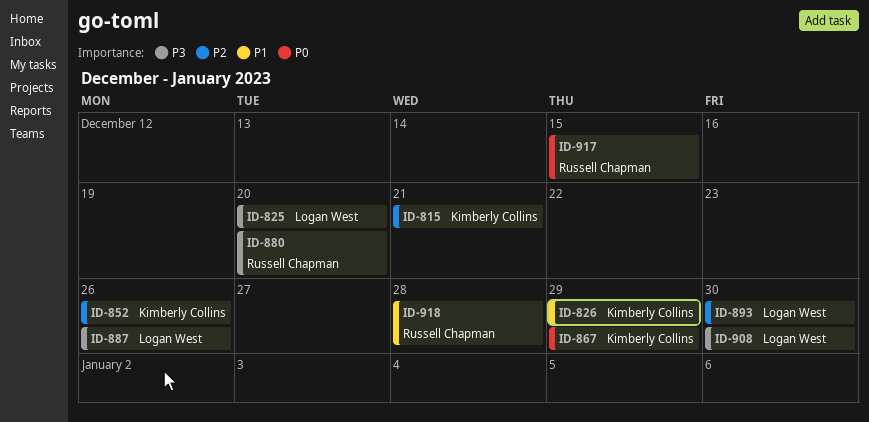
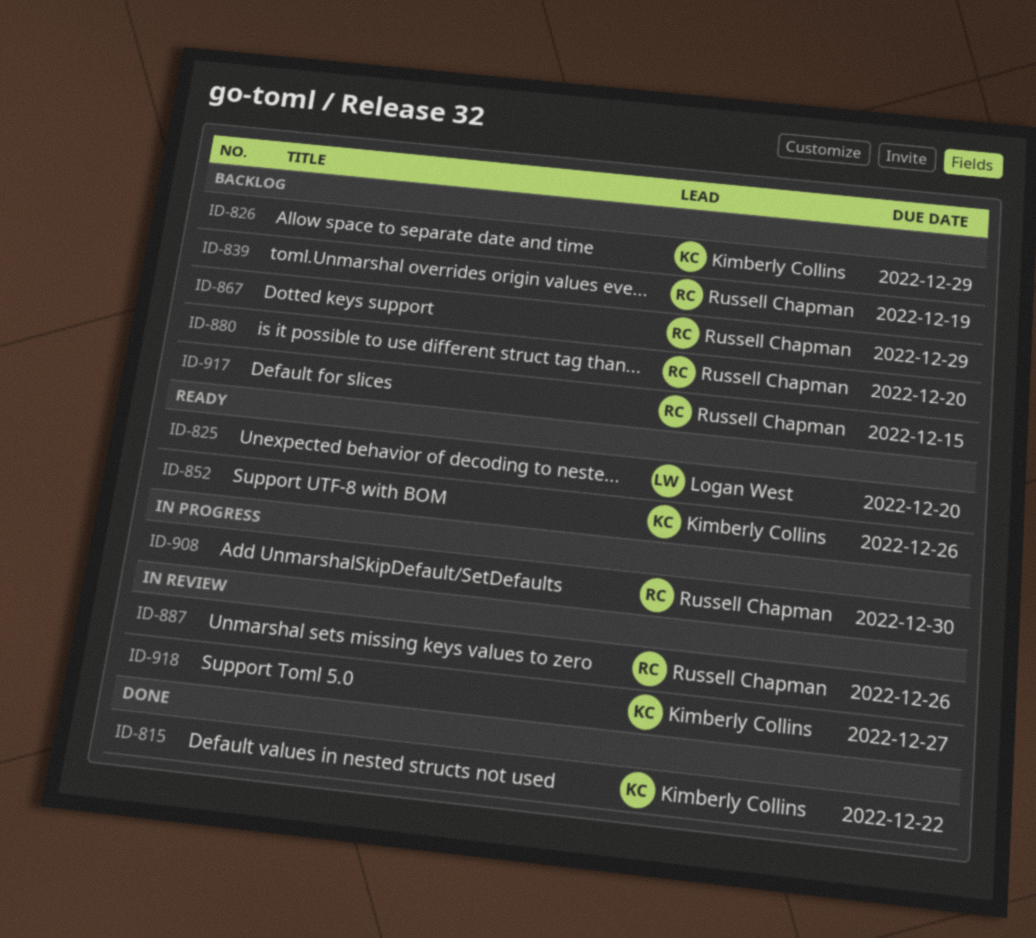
ID-815, due: Dec 21 -> Dec 22
ID-839: none -> present
ID-867, owner: Kimberly Collins -> Russell Chapman
ID-887, owner: Logan West -> Russell Chapman
ID-893: present -> none
ID-908, owner: Logan West -> Russell Chapman
ID-918, owner: Russell Chapman -> Kimberly Collins
ID-918, due: Dec 28 -> Dec 27

